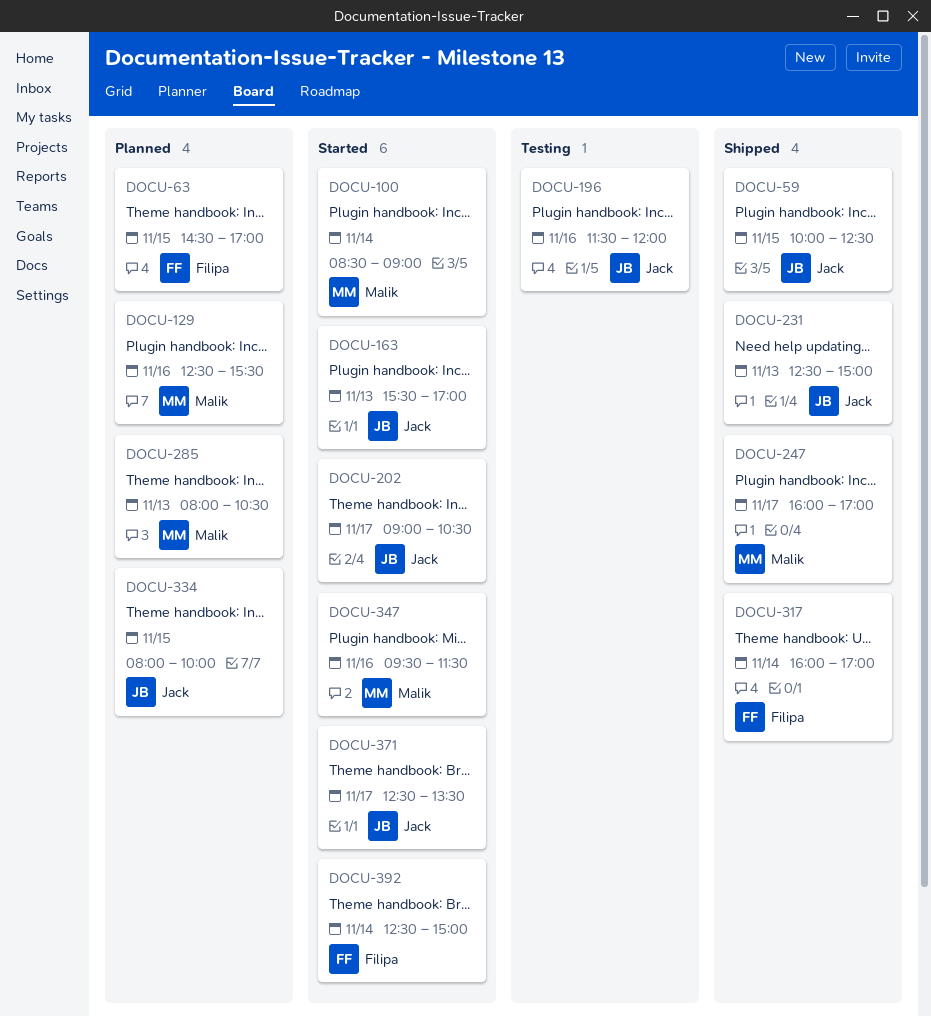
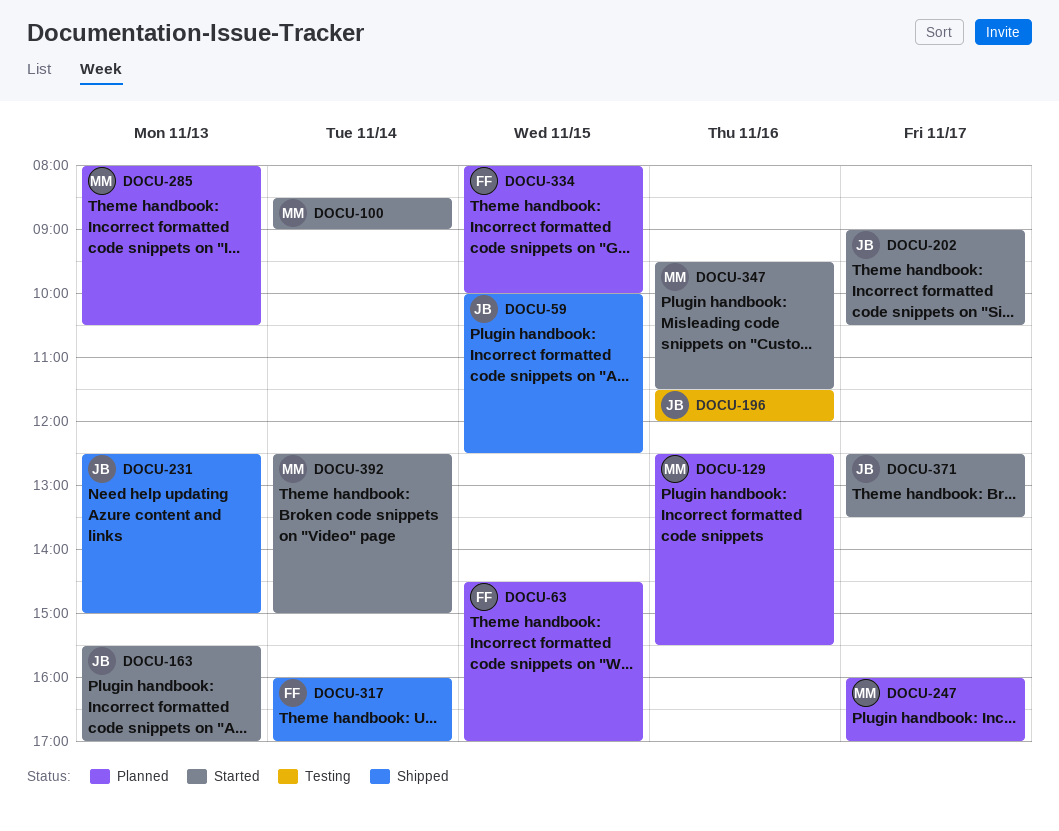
DOCU-247, status: Shipped -> Planned
DOCU-334, owner: Jack -> Filipa
DOCU-392, owner: Filipa -> Malik

